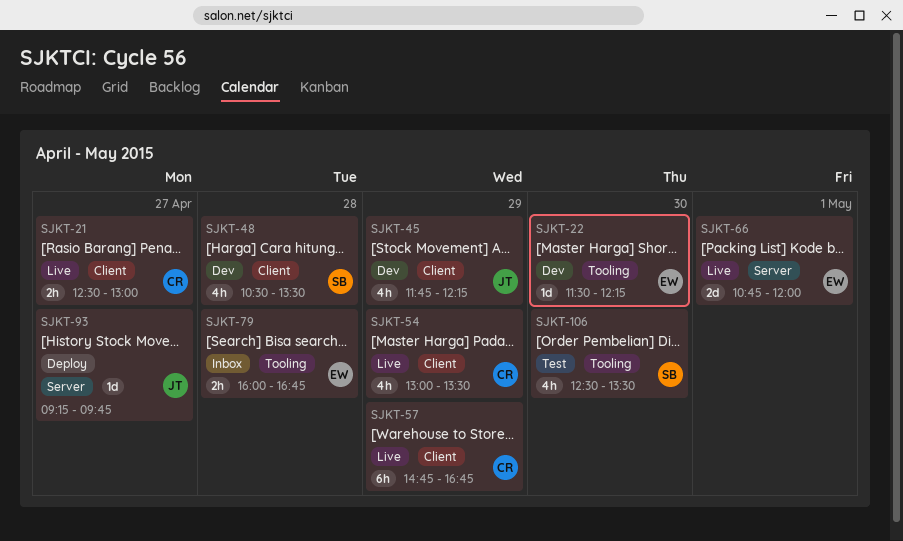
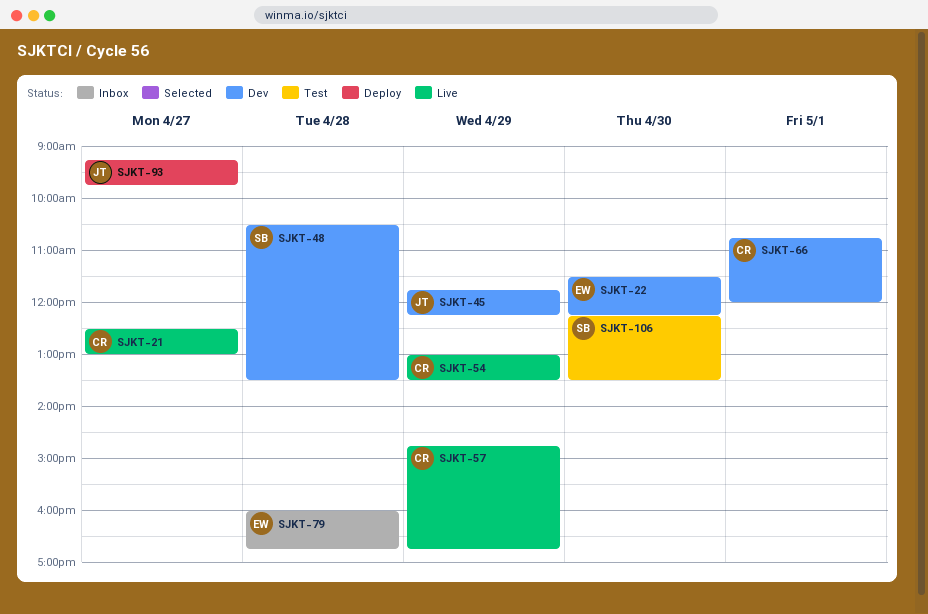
SJKT-66, status: Live -> Dev
SJKT-66, owner: EW -> CR
SJKT-106, begins: 12:30 -> 12:15

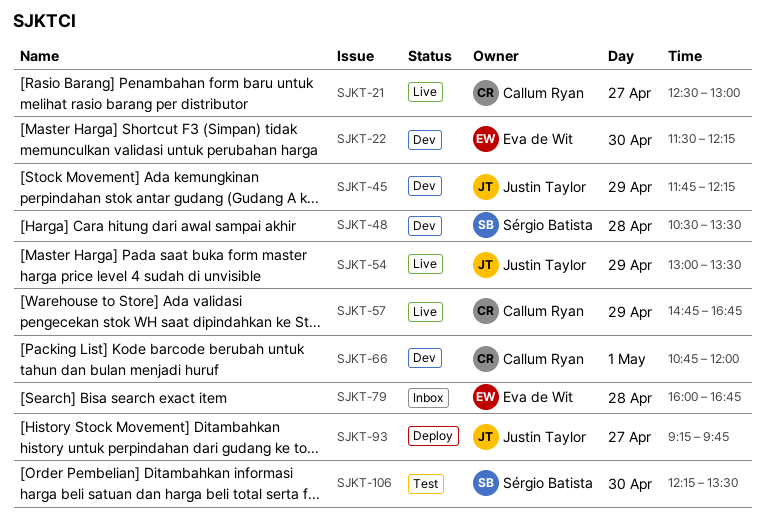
SJKT-54, owner: Callum Ryan -> Justin Taylor

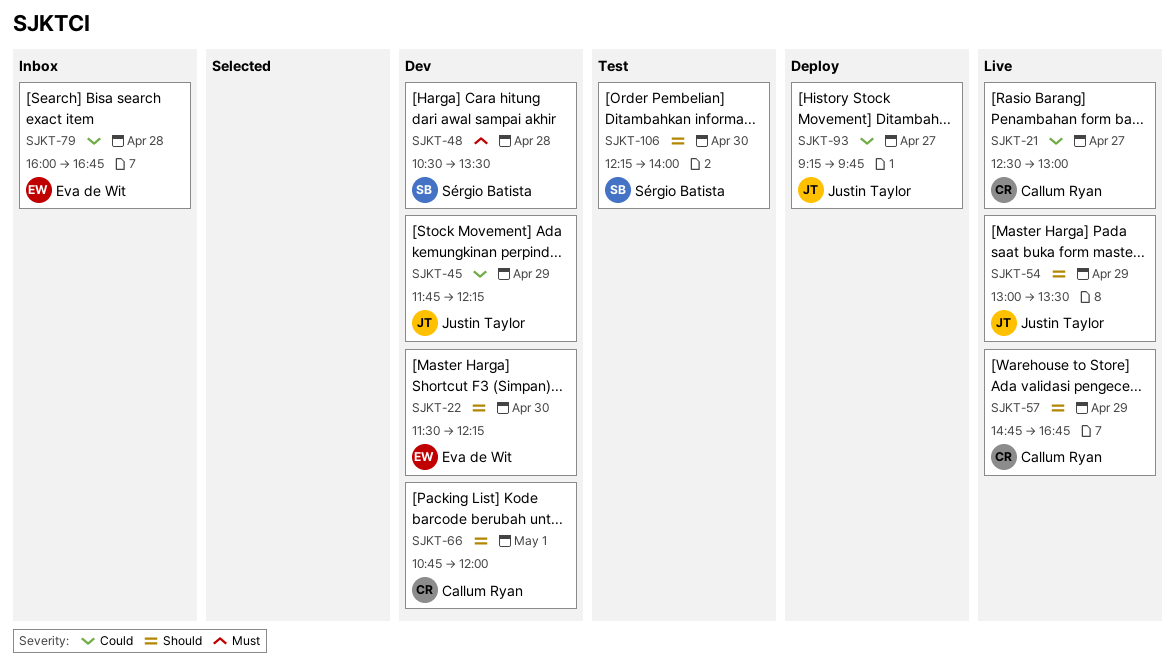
SJKT-106, ends: 13:30 -> 14:00

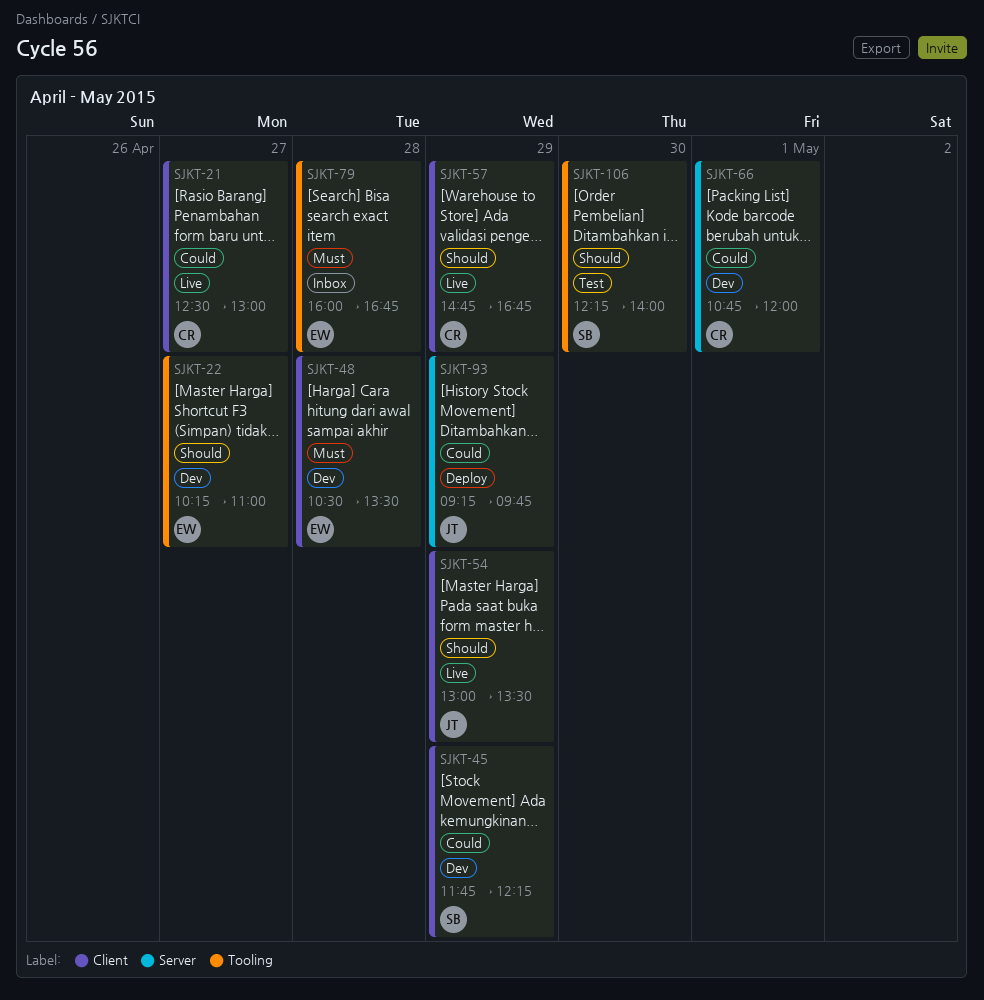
SJKT-22, day: Apr 30 -> Apr 27
SJKT-22, begins: 11:30 -> 10:15
SJKT-22, ends: 12:15 -> 11:00
SJKT-45, owner: Justin Taylor -> Sérgio Batista
SJKT-48, owner: Sérgio Batista -> Eva de Wit
SJKT-66, priority: Should -> Could
SJKT-79, priority: Could -> Must
SJKT-93, day: Apr 27 -> Apr 29

